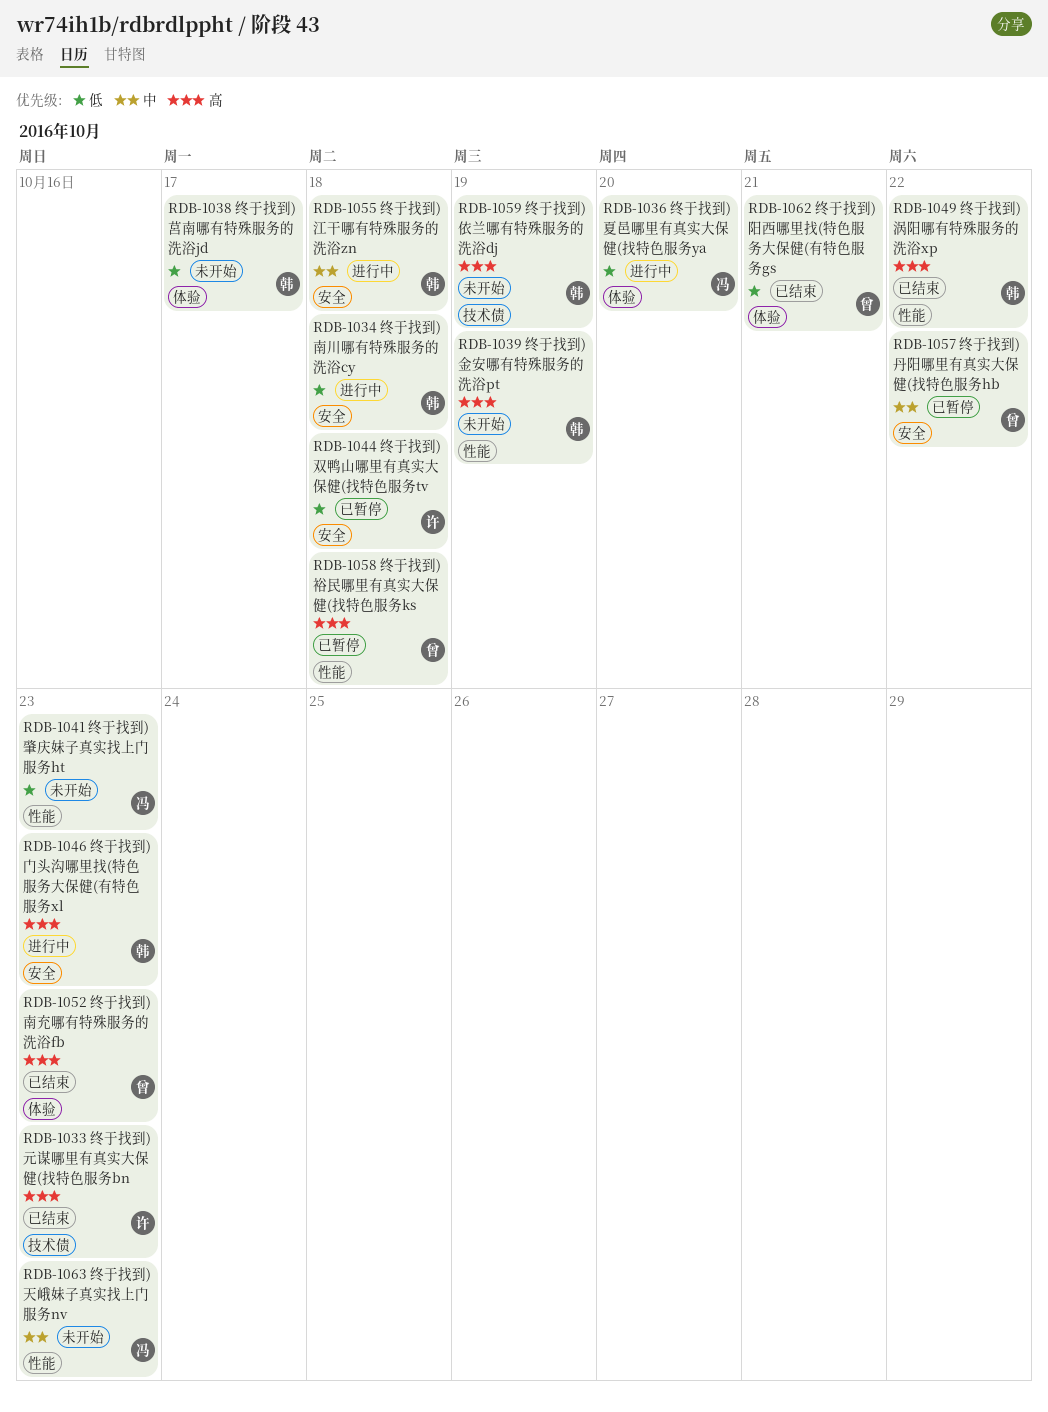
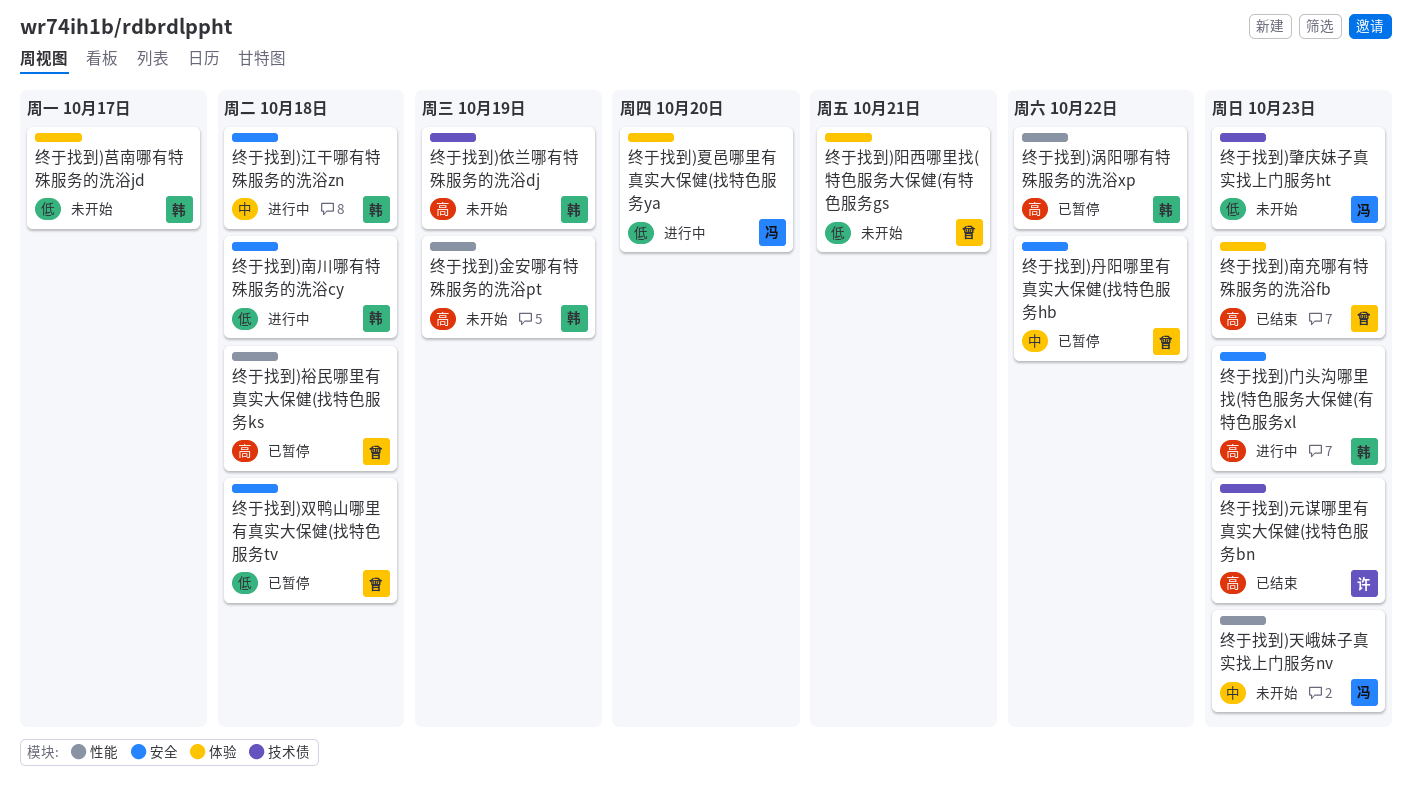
终于找到)双鸭山哪里有真实大保健(找特色服务tv, owner: 许 -> 曾
终于找到)涡阳哪有特殊服务的洗浴xp, status: 已结束 -> 已暂停
终于找到)肇庆妹子真实找上门服务ht, label: 性能 -> 技术债
终于找到)阳西哪里找(特色服务大保健(有特色服务gs, status: 已结束 -> 未开始

